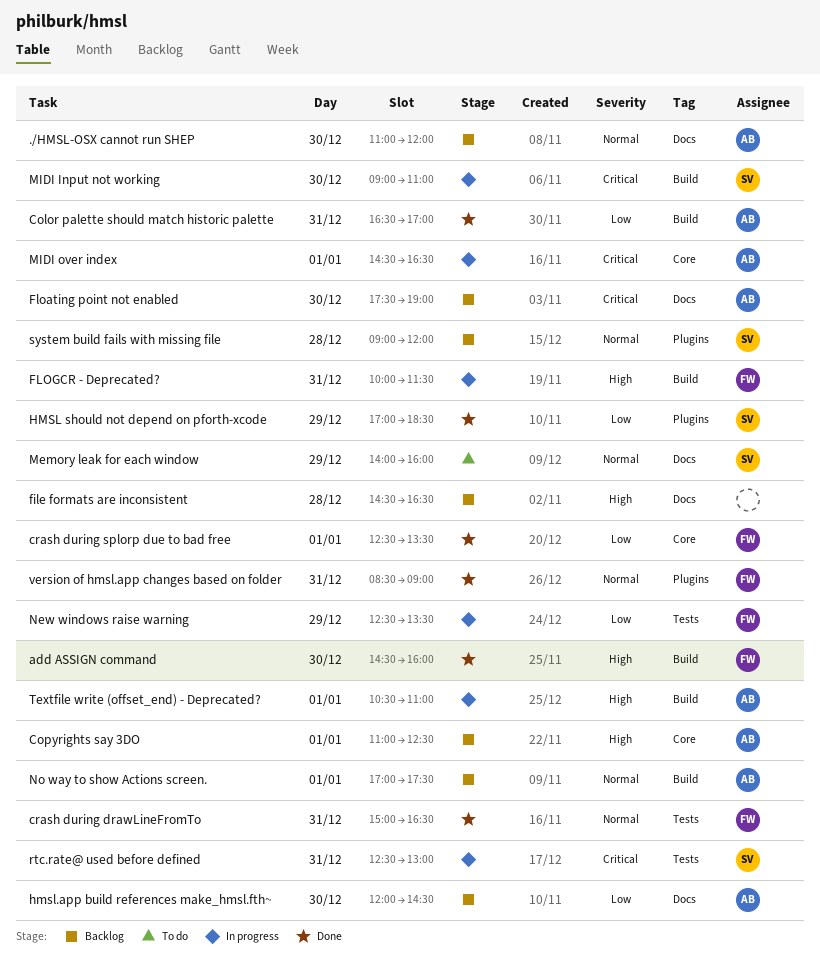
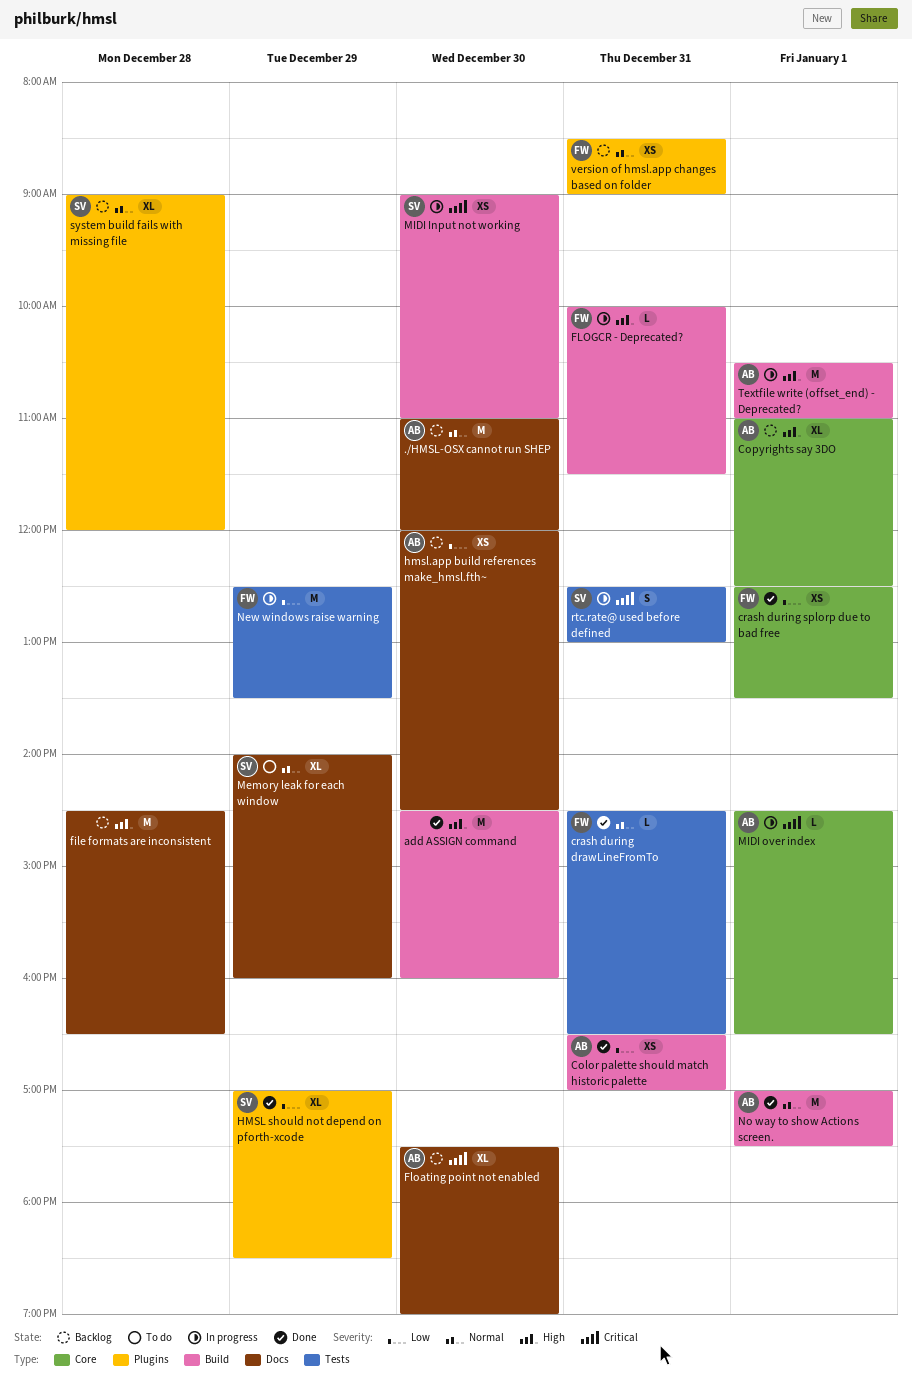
add ASSIGN command, owner: FW -> none
crash during drawLineFromTo, begins: 15:00 -> 14:30
No way to show Actions screen., status: Backlog -> Done
version of hmsl.app changes based on folder, status: Done -> Backlog

